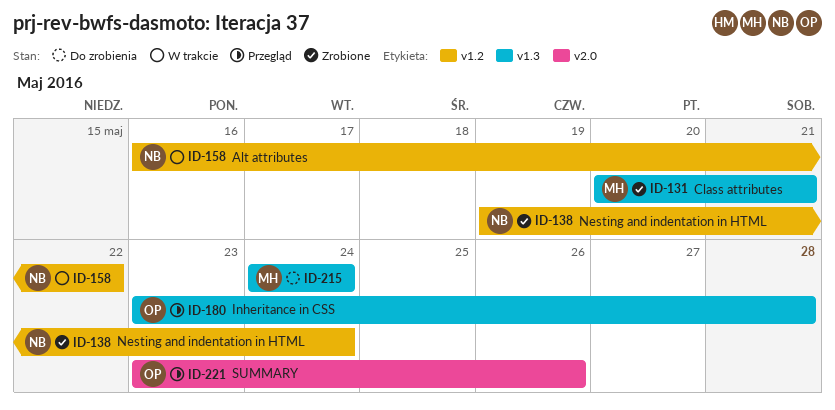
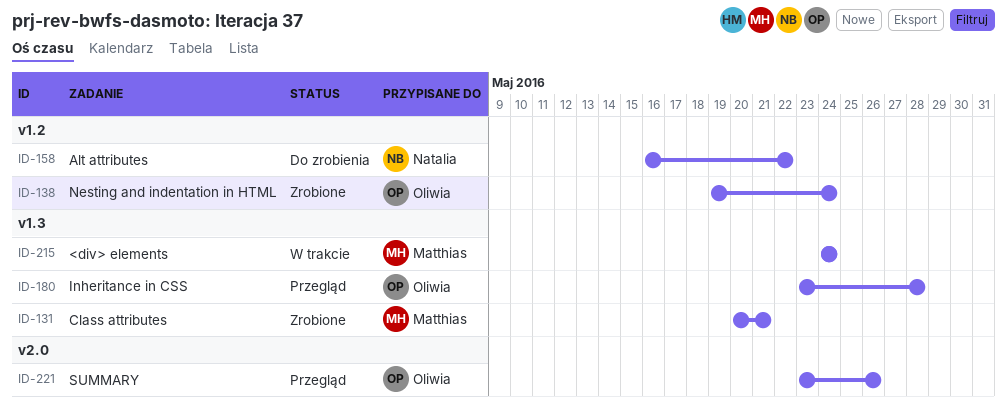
ID-138, owner: Natalia -> Oliwia
ID-158, status: W trakcie -> Do zrobienia
ID-215, status: Do zrobienia -> W trakcie

